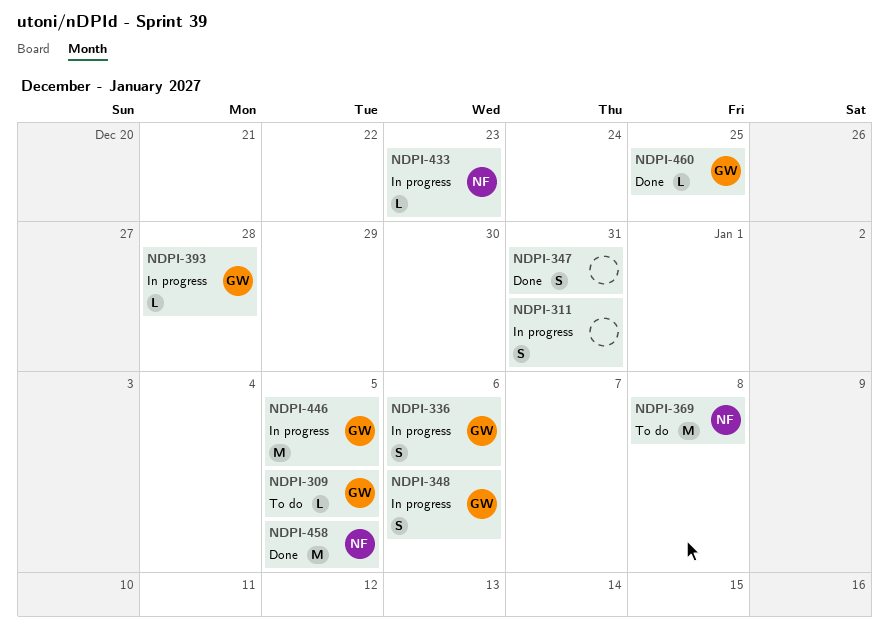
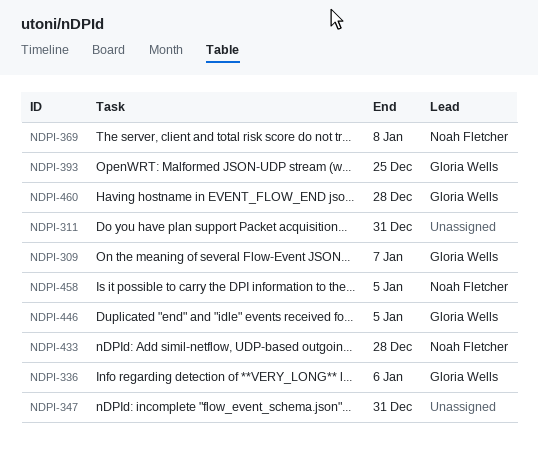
NDPI-309, due: Jan 5 -> Jan 7
NDPI-348: present -> none
NDPI-393, due: Dec 28 -> Dec 25
NDPI-433, due: Dec 23 -> Dec 28
NDPI-460, due: Dec 25 -> Dec 28

